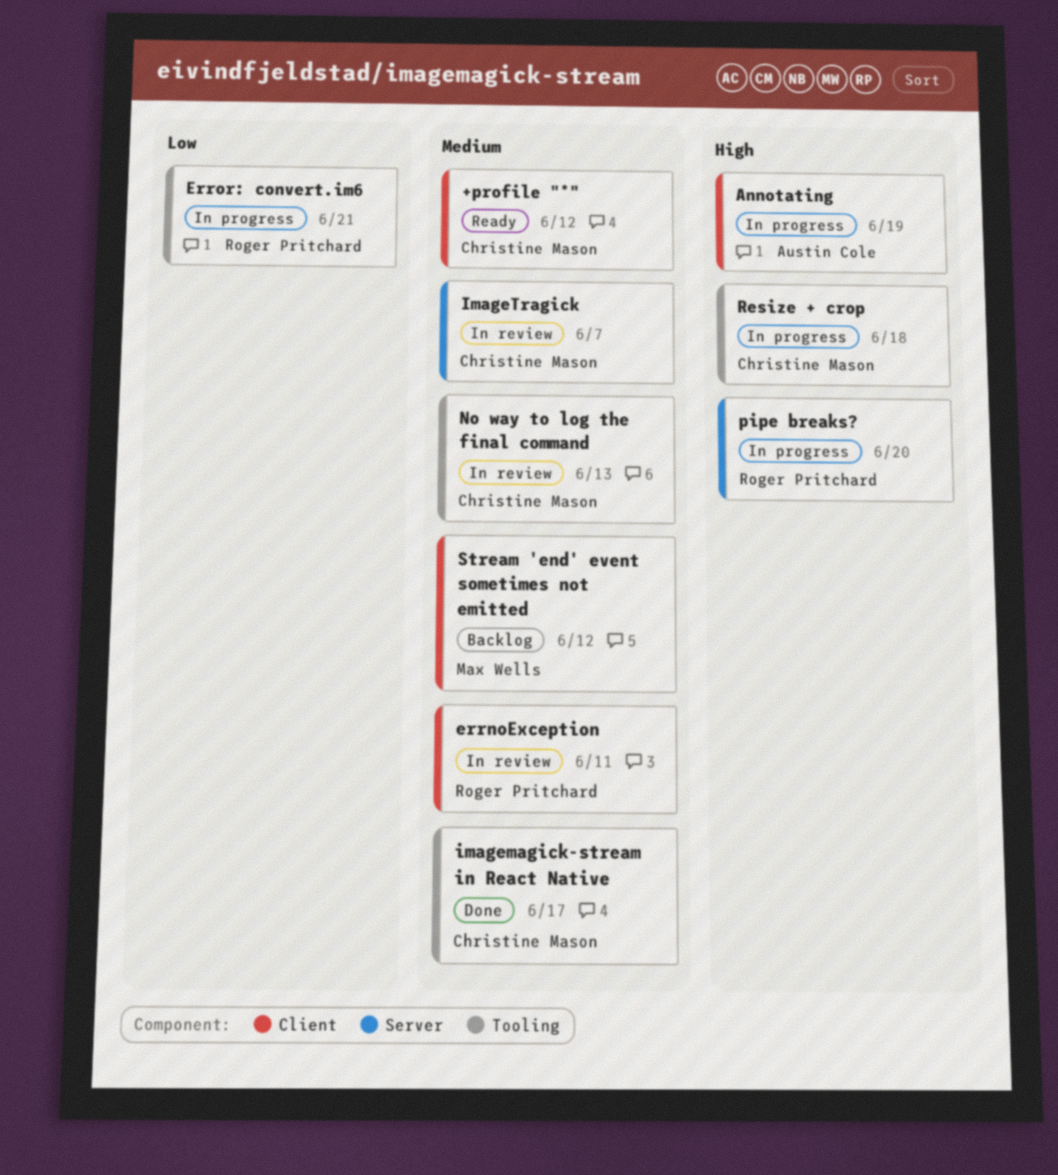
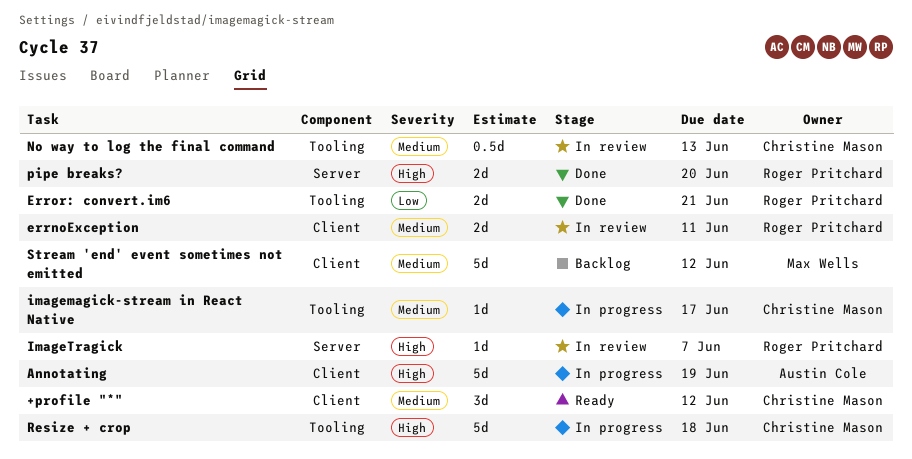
Error: convert.im6, status: In progress -> Done
imagemagick-stream in React Native, status: Done -> In progress
ImageTragick, owner: Christine Mason -> Roger Pritchard
ImageTragick, priority: Medium -> High
pipe breaks?, status: In progress -> Done

